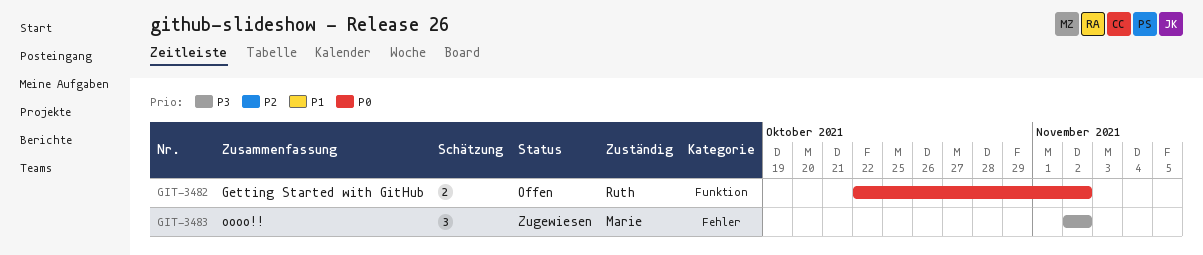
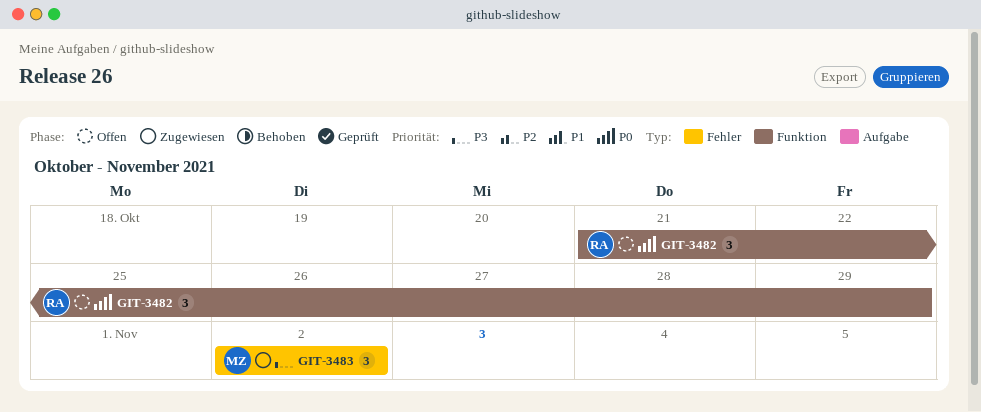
GIT-3482, estimate: 2 -> 3
GIT-3482, start: Oct 22 -> Oct 21
GIT-3482, due: Nov 2 -> Oct 29

